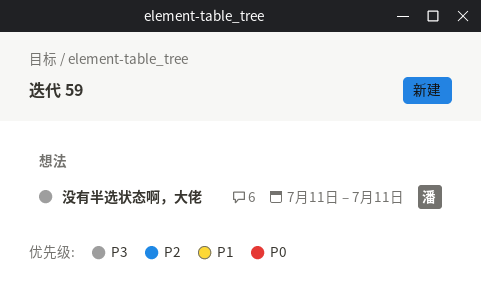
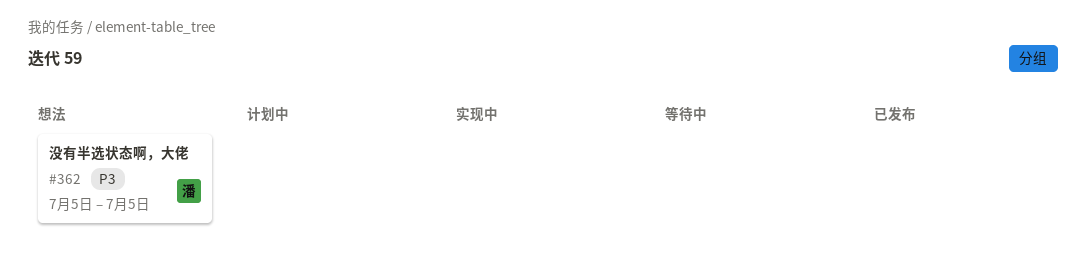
没有半选状态啊，大佬, start: Jul 11 -> Jul 5
没有半选状态啊，大佬, due: Jul 11 -> Jul 5

